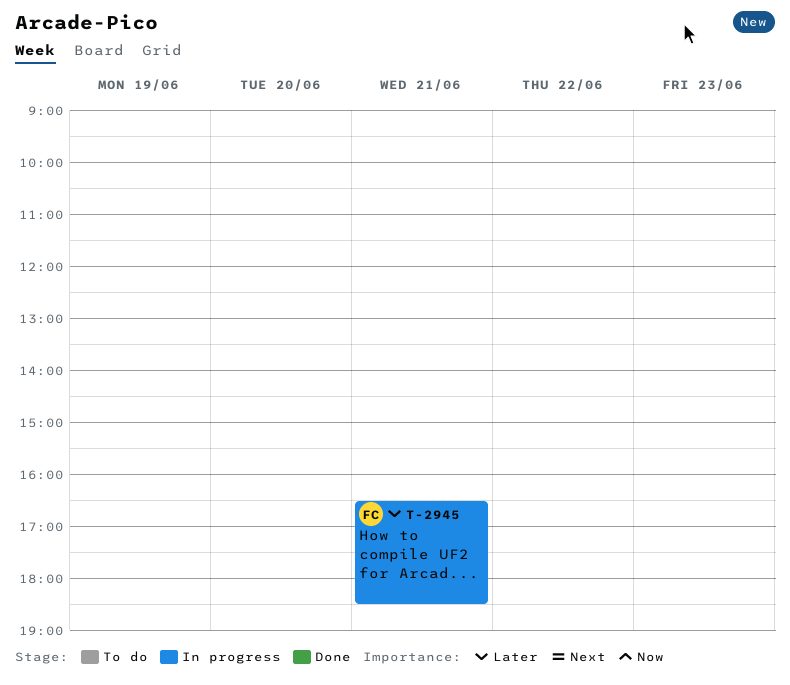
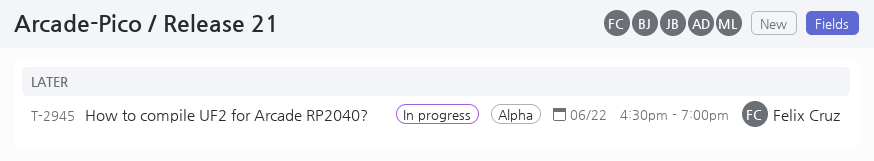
T-2945, day: Jun 21 -> Jun 22
T-2945, ends: 18:30 -> 19:00

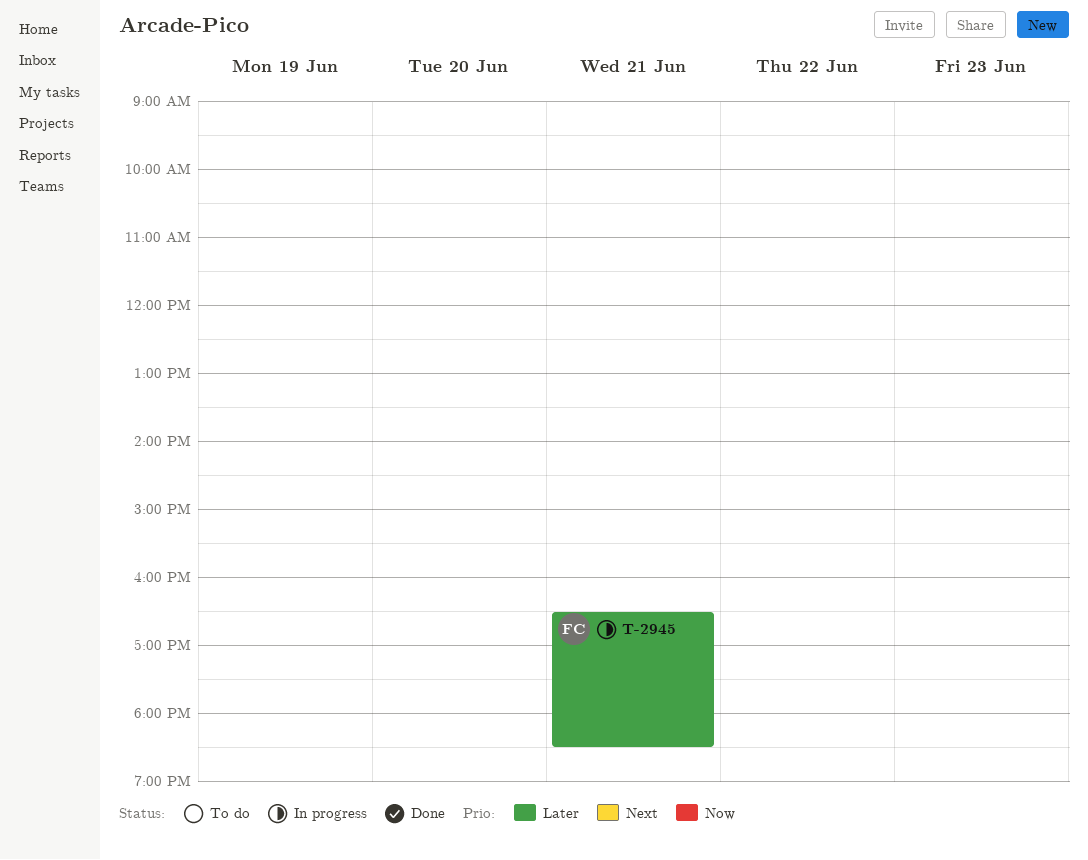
T-2945, day: Jun 22 -> Jun 21
T-2945, ends: 19:00 -> 18:30

